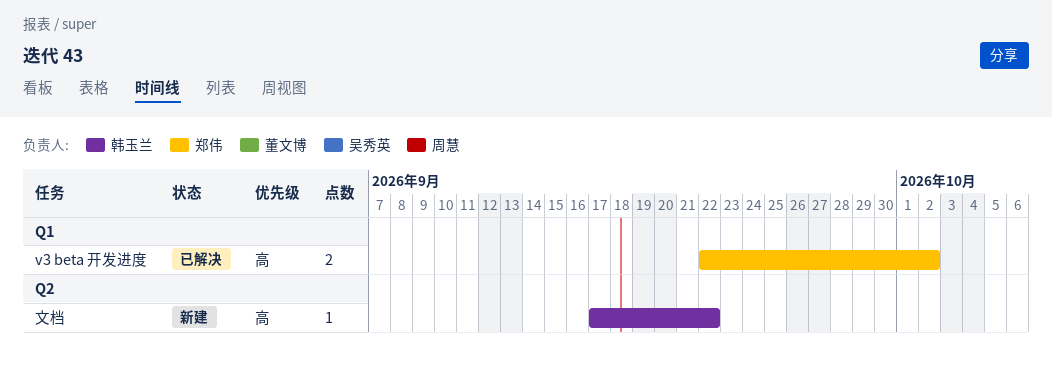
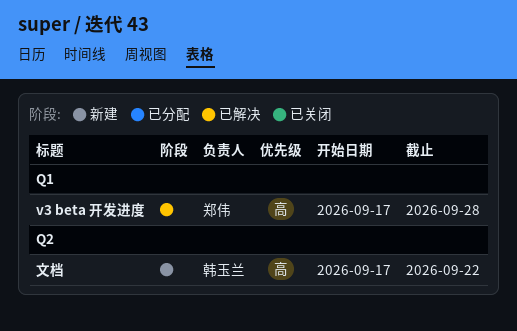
v3 beta 开发进度, start: Sep 22 -> Sep 17
v3 beta 开发进度, due: Oct 2 -> Sep 28

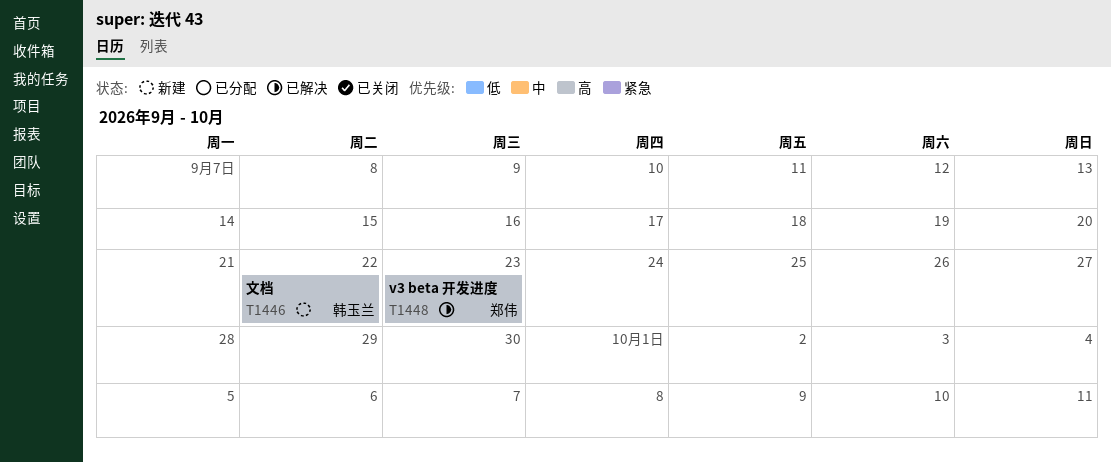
v3 beta 开发进度, due: Sep 28 -> Sep 23

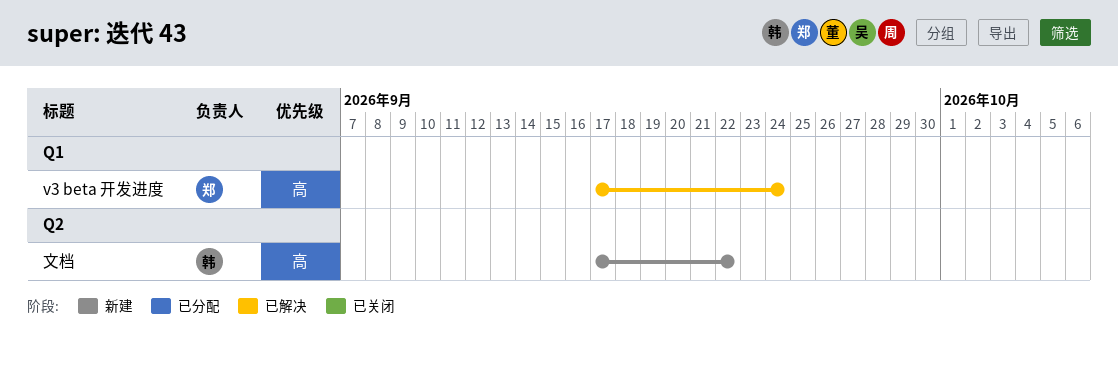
v3 beta 开发进度, due: Sep 23 -> Sep 24

